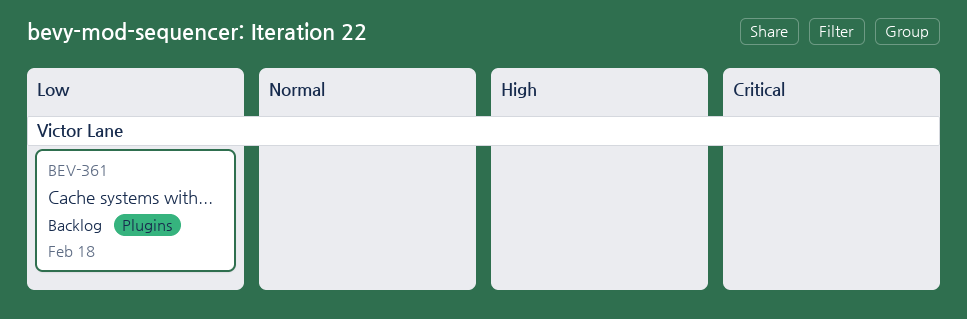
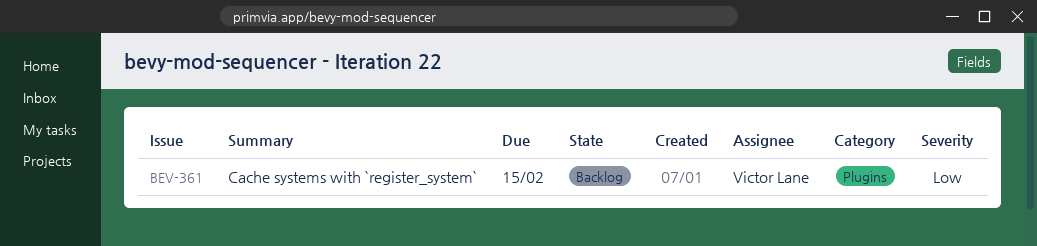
BEV-361, due: Feb 18 -> Feb 15

